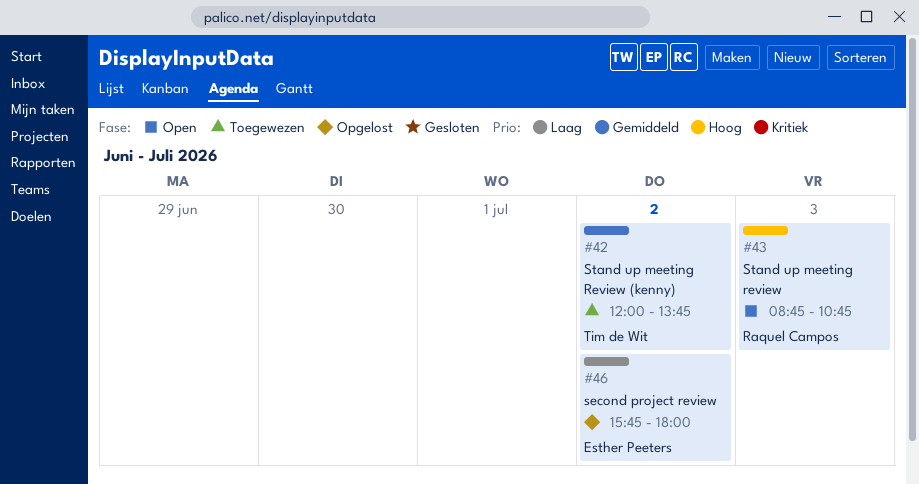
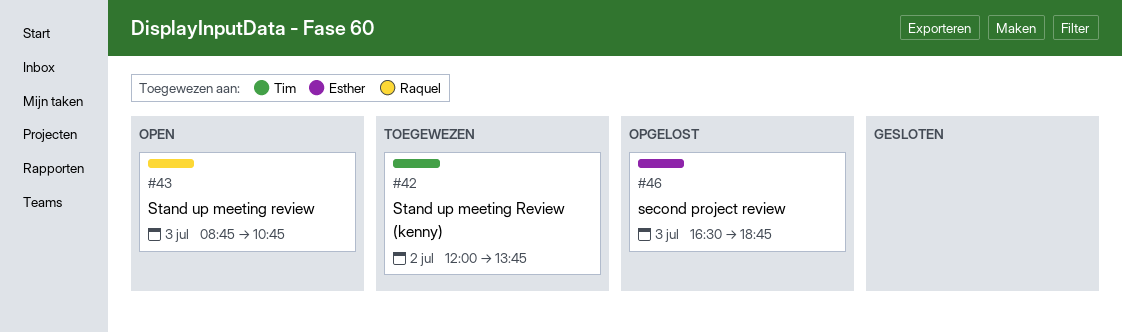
#46, day: Jul 2 -> Jul 3
#46, begins: 15:45 -> 16:30
#46, ends: 18:00 -> 18:45

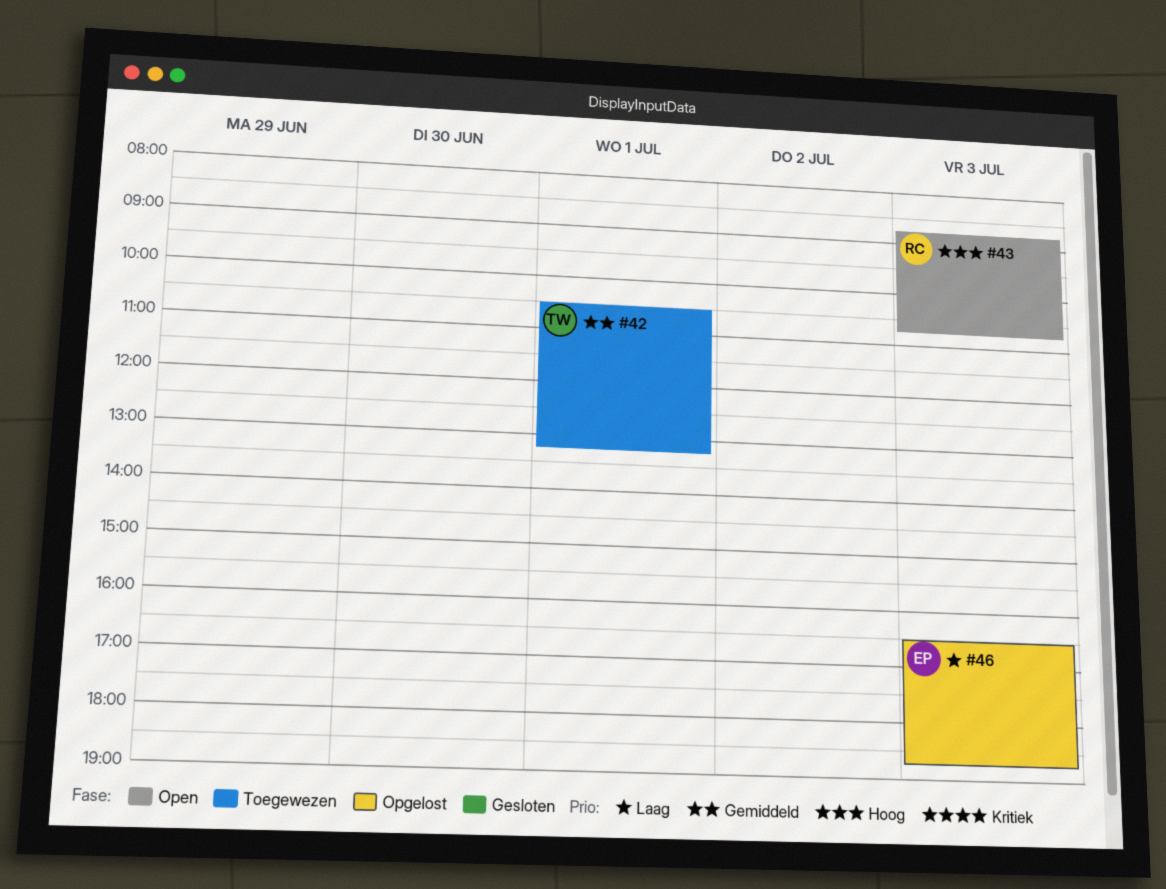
#42, day: Jul 2 -> Jul 1
#42, begins: 12:00 -> 10:30
#42, ends: 13:45 -> 13:15

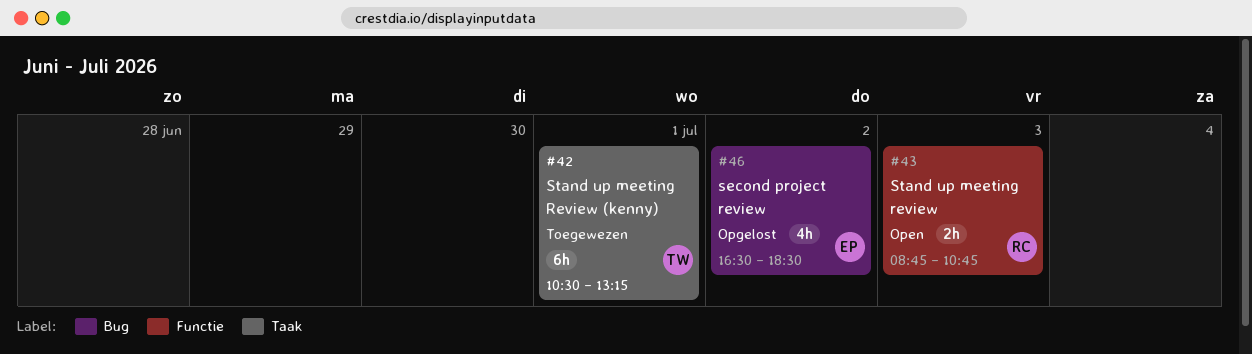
#46, day: Jul 3 -> Jul 2
#46, ends: 18:45 -> 18:30

